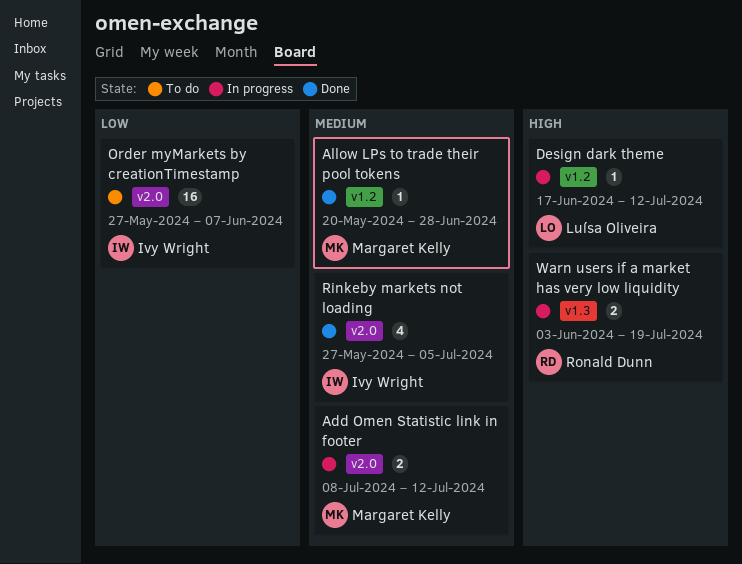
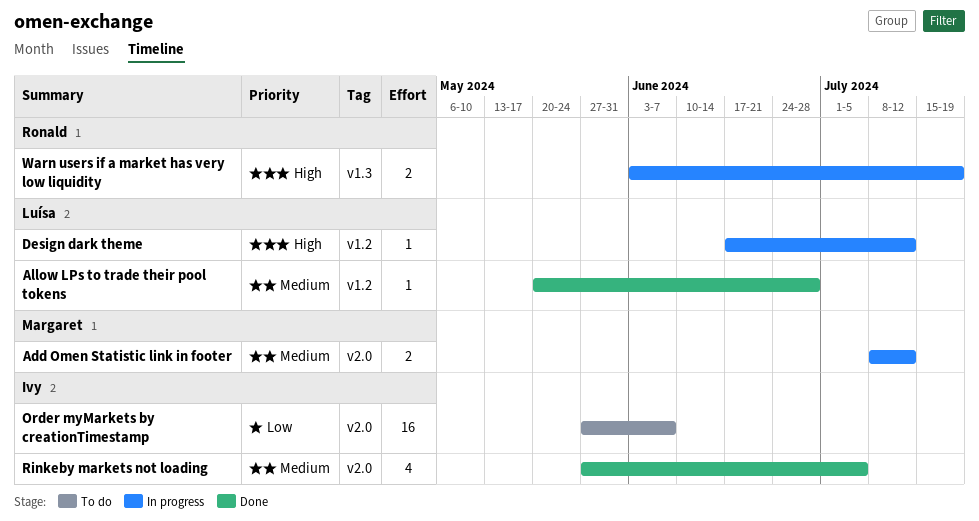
Allow LPs to trade their pool tokens, owner: Margaret Kelly -> Luísa Oliveira

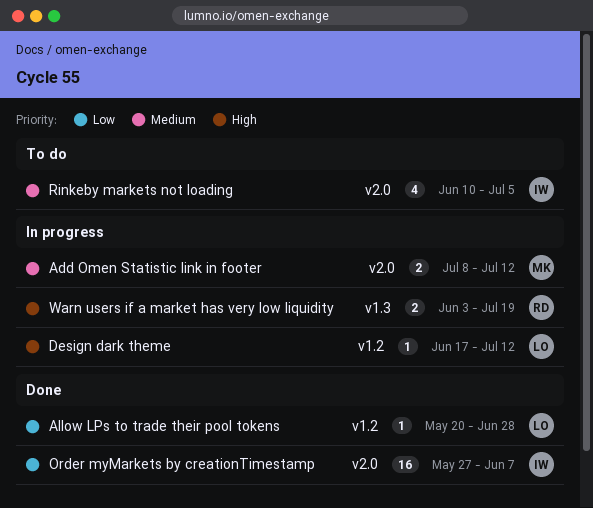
Allow LPs to trade their pool tokens, priority: Medium -> Low
Order myMarkets by creationTimestamp, status: To do -> Done
Rinkeby markets not loading, status: Done -> To do
Rinkeby markets not loading, start: May 27 -> Jun 10

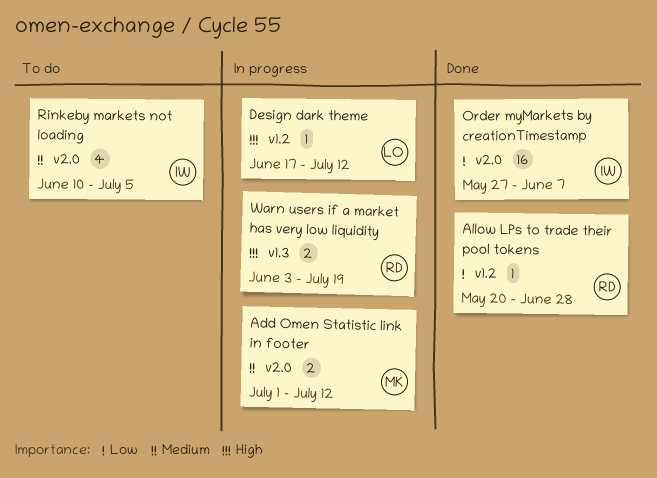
Add Omen Statistic link in footer, start: Jul 8 -> Jul 1
Allow LPs to trade their pool tokens, owner: LO -> RD

